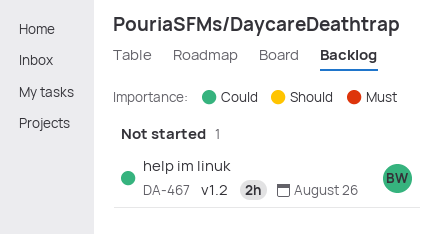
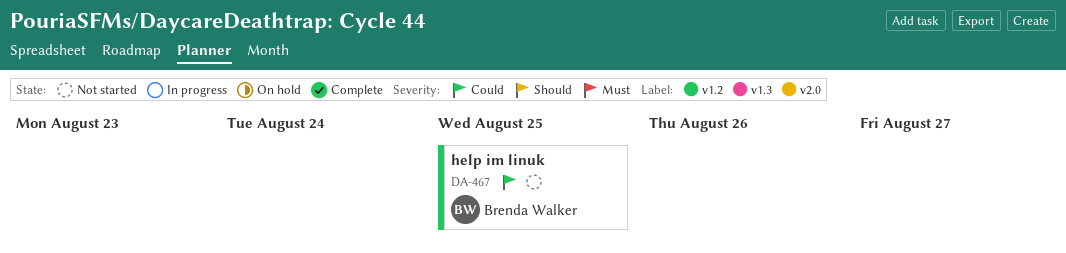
DA-467, due: Aug 26 -> Aug 25

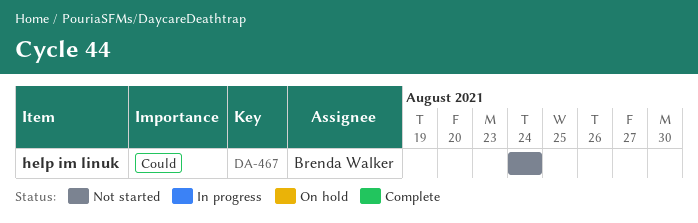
DA-467, due: Aug 25 -> Aug 24

